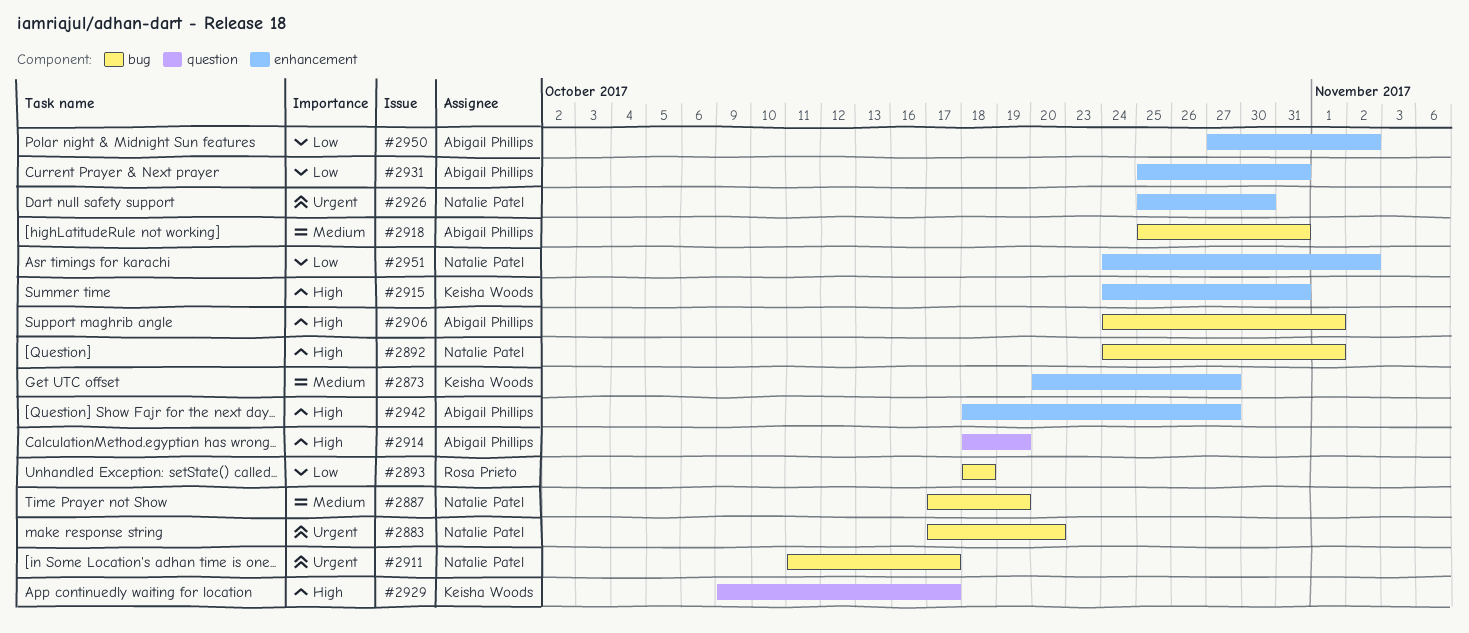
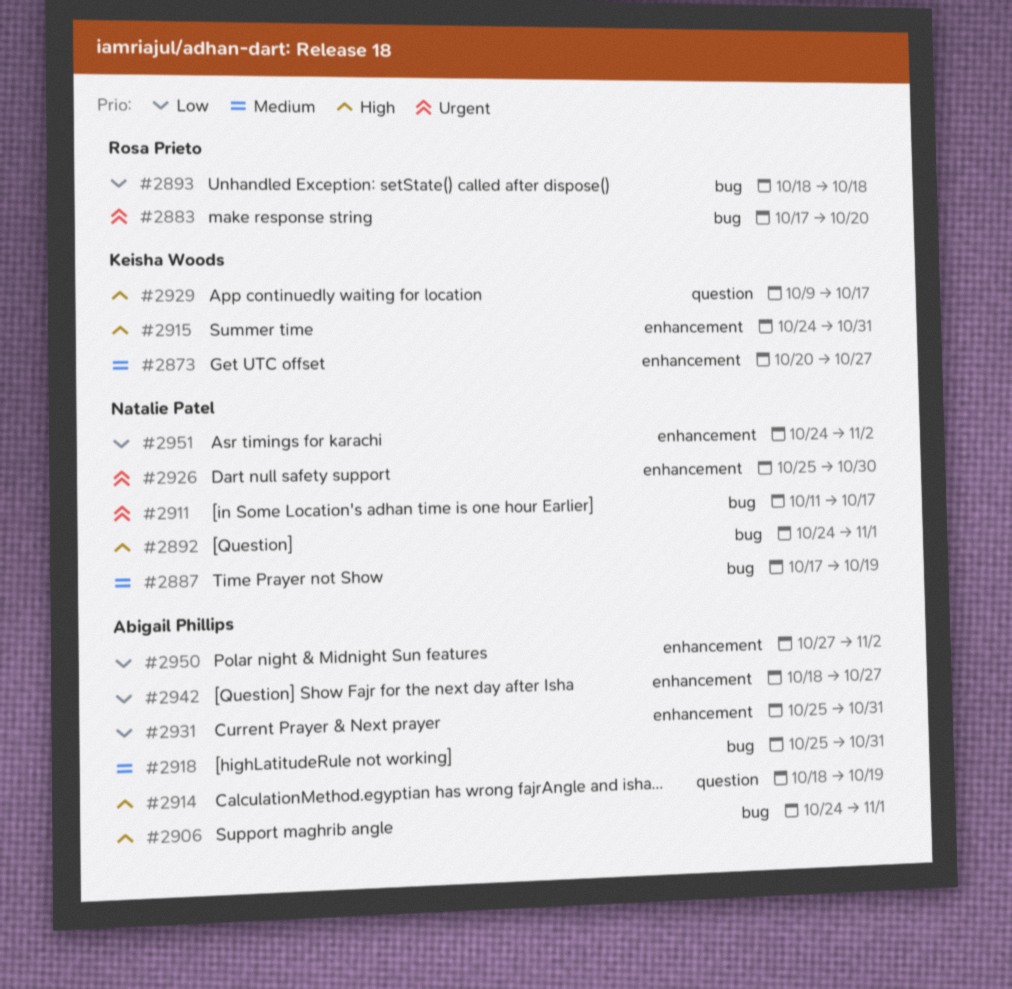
#2883, owner: Natalie Patel -> Rosa Prieto
#2942, priority: High -> Low

